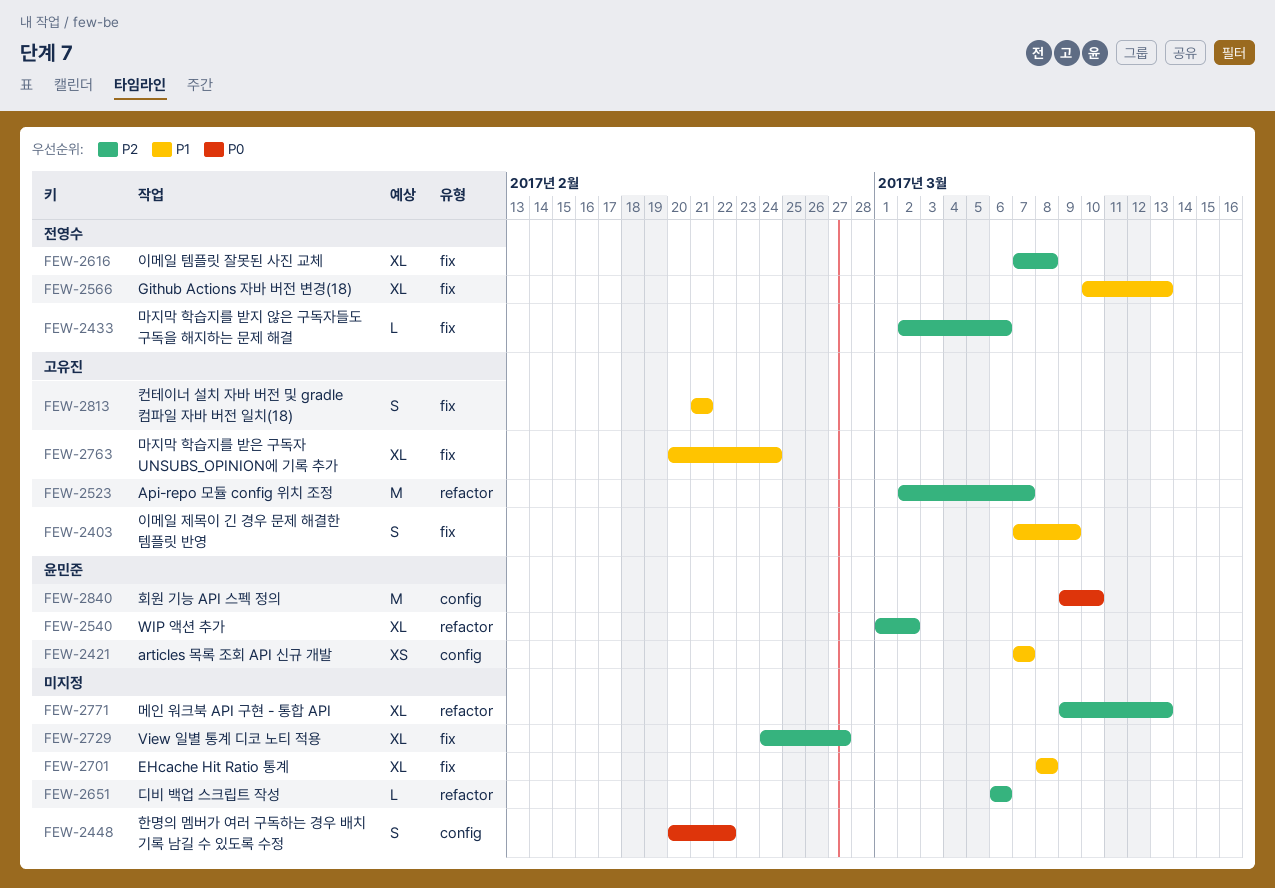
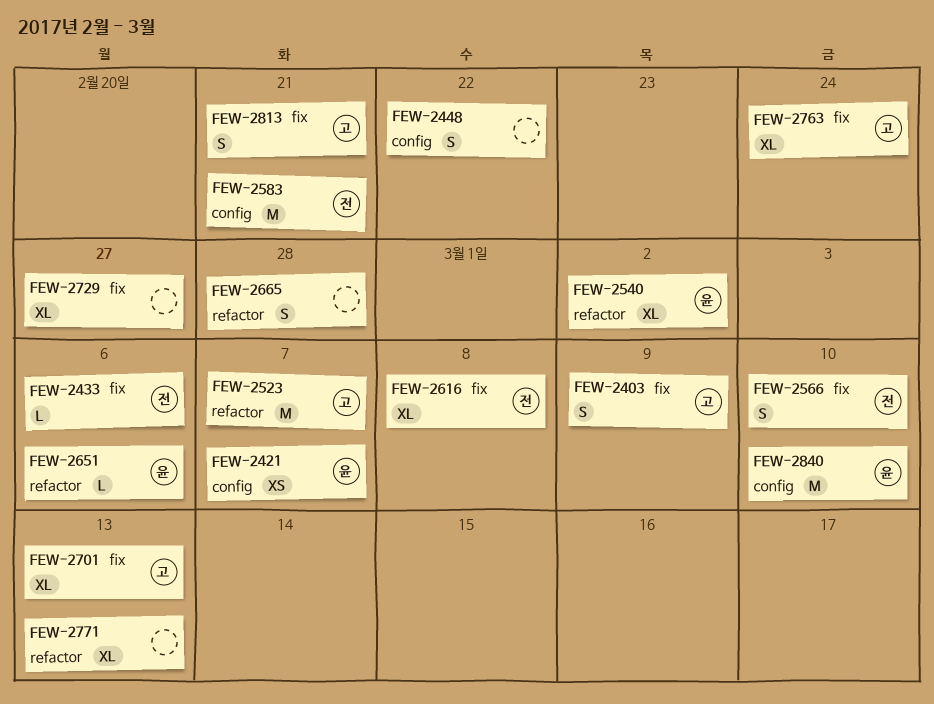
FEW-2566, estimate: XL -> S
FEW-2566, due: Mar 13 -> Mar 10
FEW-2583: none -> present
FEW-2651, owner: none -> 윤민준
FEW-2665: none -> present
FEW-2701, owner: none -> 고유진
FEW-2701, due: Mar 8 -> Mar 13

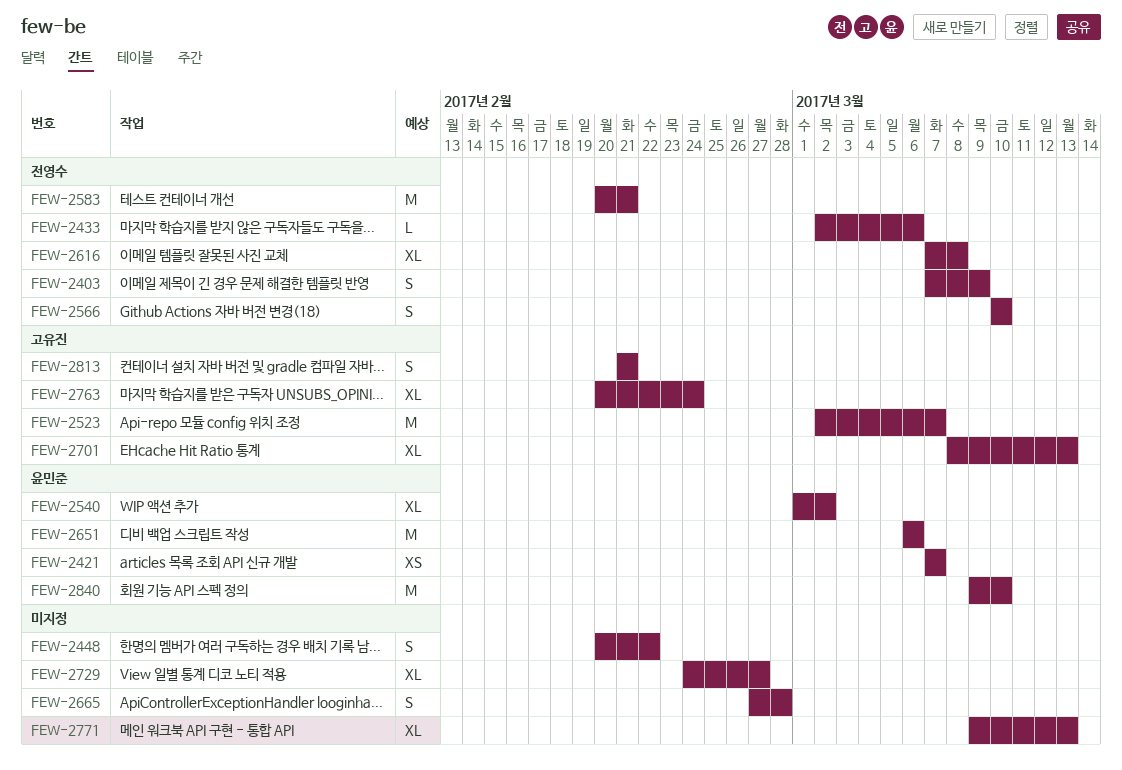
FEW-2403, owner: 고유진 -> 전영수
FEW-2651, estimate: L -> M

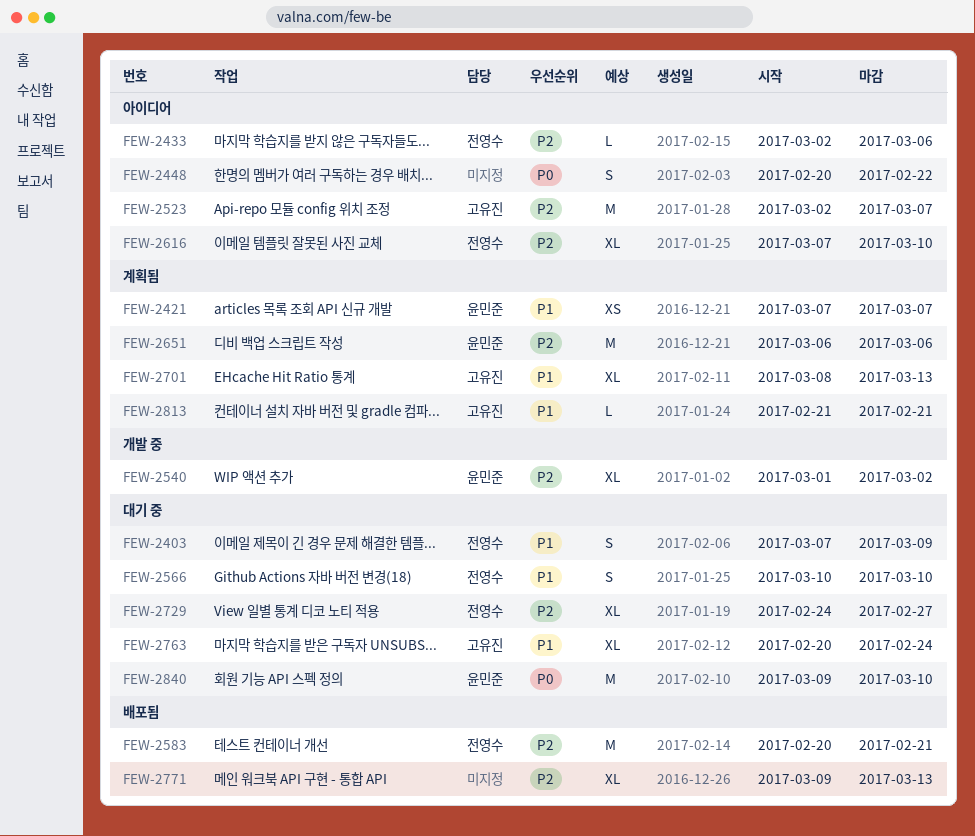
FEW-2616, due: Mar 8 -> Mar 10
FEW-2665: present -> none
FEW-2729, owner: none -> 전영수
FEW-2813, estimate: S -> L

